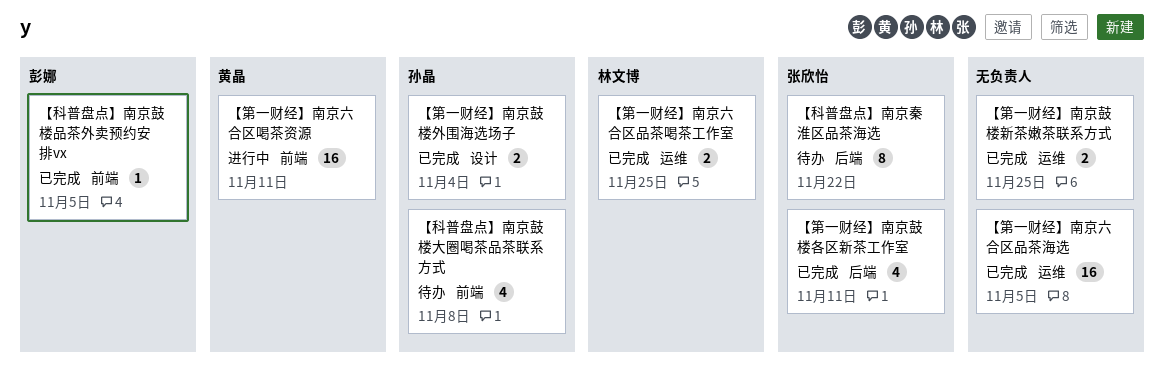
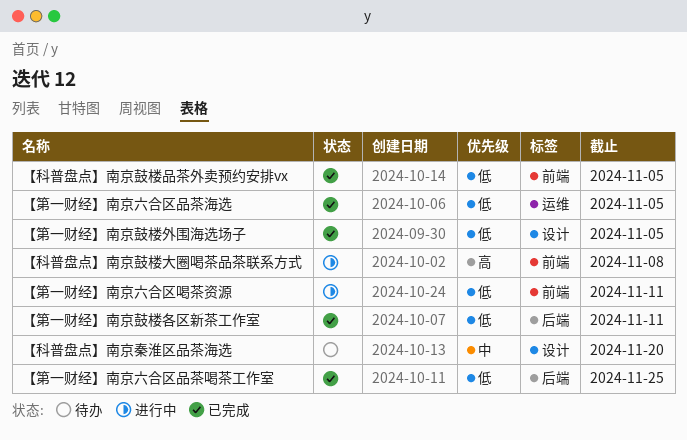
【科普盘点】南京秦淮区品茶海选, label: 后端 -> 设计
【科普盘点】南京秦淮区品茶海选, due: Nov 22 -> Nov 20
【科普盘点】南京鼓楼大圈喝茶品茶联系方式, status: 待办 -> 进行中
【第一财经】南京六合区品茶喝茶工作室, label: 运维 -> 后端
【第一财经】南京鼓楼外围海选场子, due: Nov 4 -> Nov 5
【第一财经】南京鼓楼新茶嫩茶联系方式: present -> none

